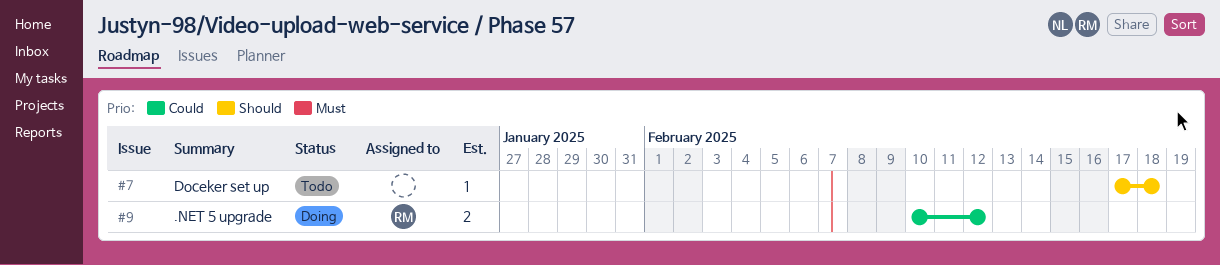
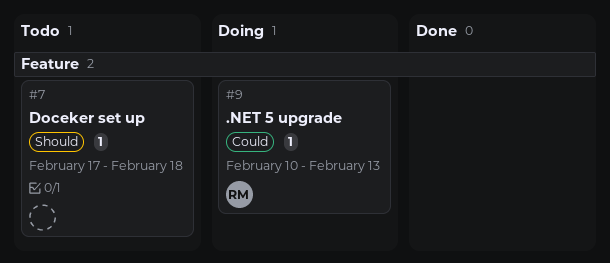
#9, estimate: 2 -> 1
#9, due: Feb 12 -> Feb 13

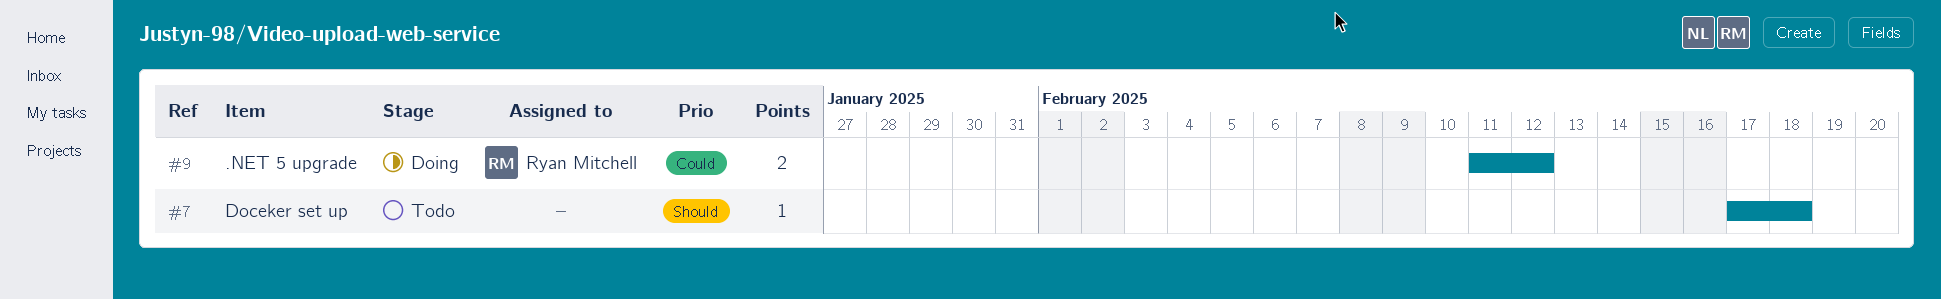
#9, estimate: 1 -> 2
#9, start: Feb 10 -> Feb 11
#9, due: Feb 13 -> Feb 12

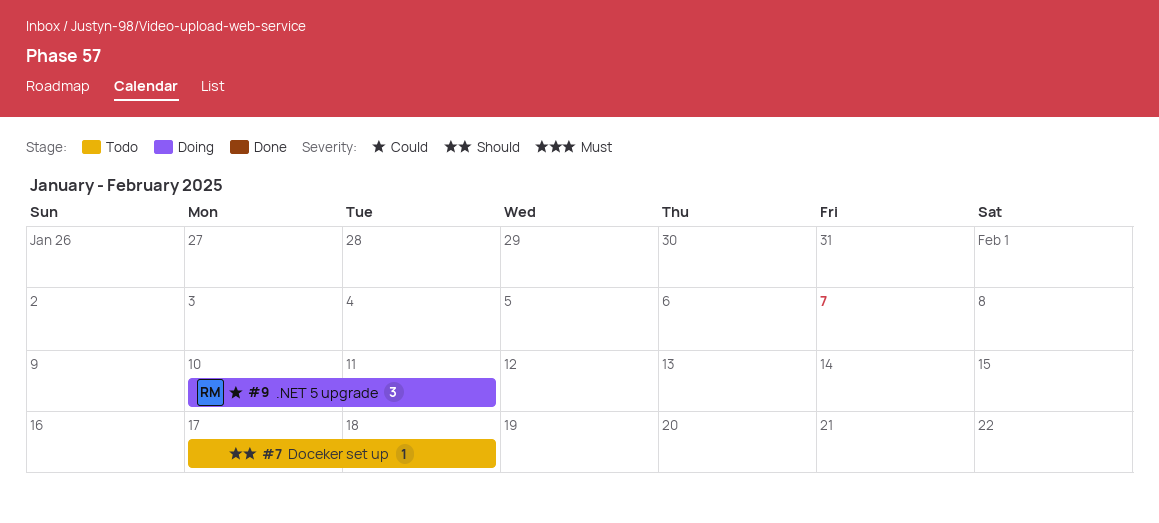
#9, estimate: 2 -> 3
#9, start: Feb 11 -> Feb 10
#9, due: Feb 12 -> Feb 11

